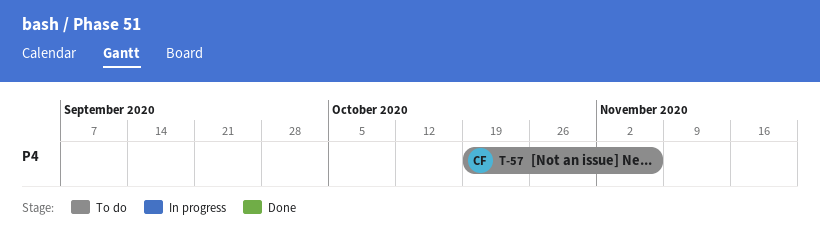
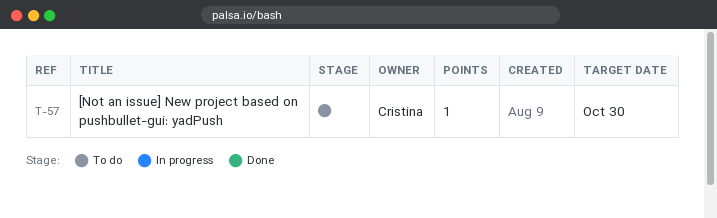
T-57, due: Nov 6 -> Oct 30

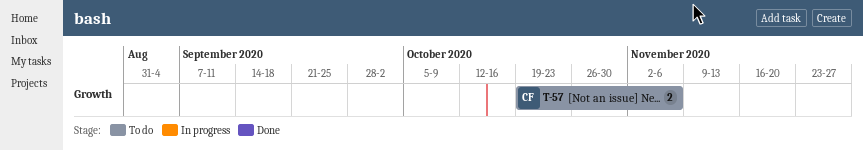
T-57, estimate: 1 -> 2
T-57, due: Oct 30 -> Nov 6

